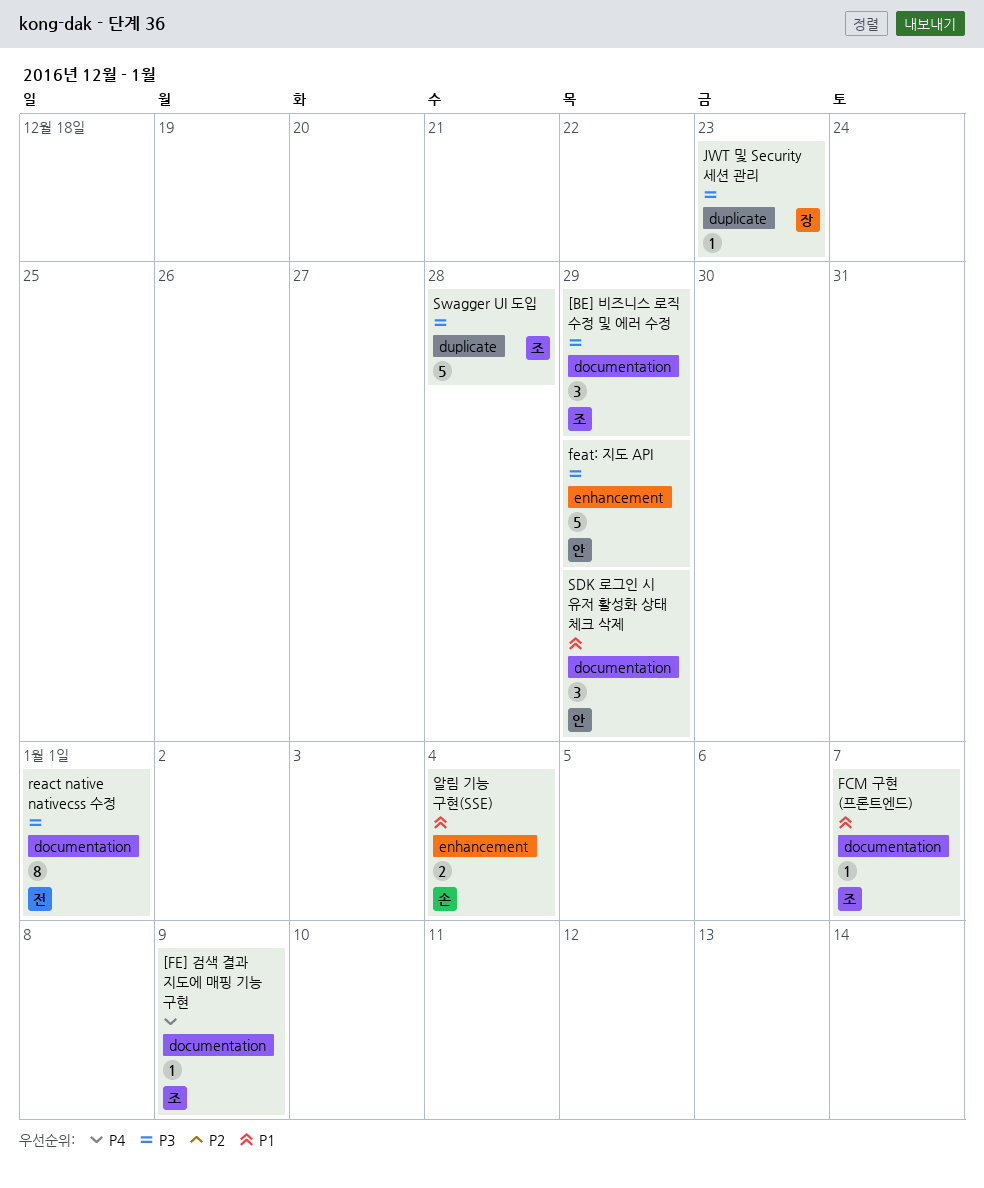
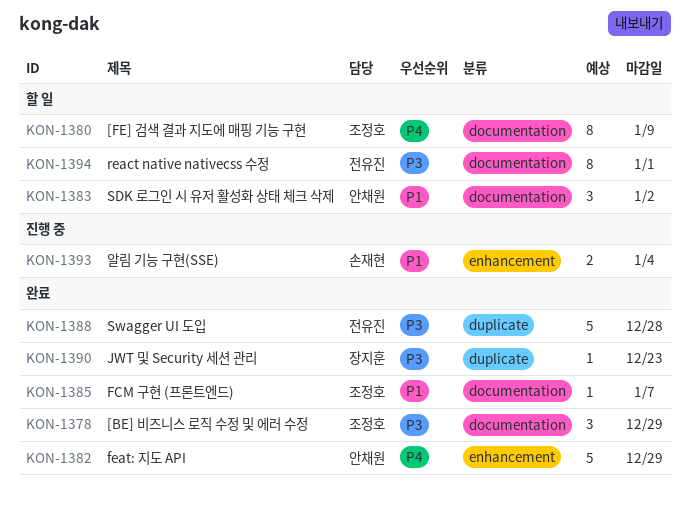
[FE] 검색 결과 지도에 매핑 기능 구현, estimate: 1 -> 8
feat: 지도 API, priority: P3 -> P4
SDK 로그인 시 유저 활성화 상태 체크 삭제, due: Dec 29 -> Jan 2
Swagger UI 도입, owner: 조정호 -> 전유진

